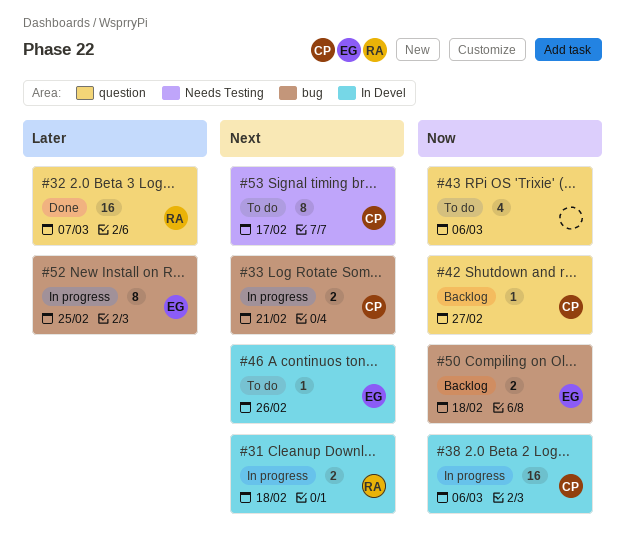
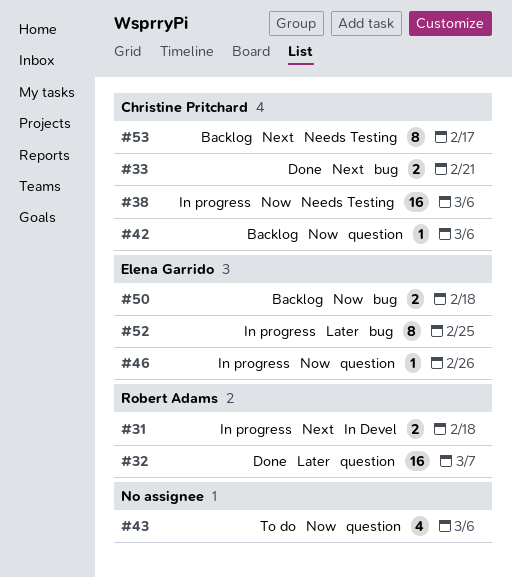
#33, status: In progress -> Done
#38, label: In Devel -> Needs Testing
#42, due: Feb 27 -> Mar 6
#46, status: To do -> In progress
#46, priority: Next -> Now
#46, label: In Devel -> question
#53, status: To do -> Backlog

